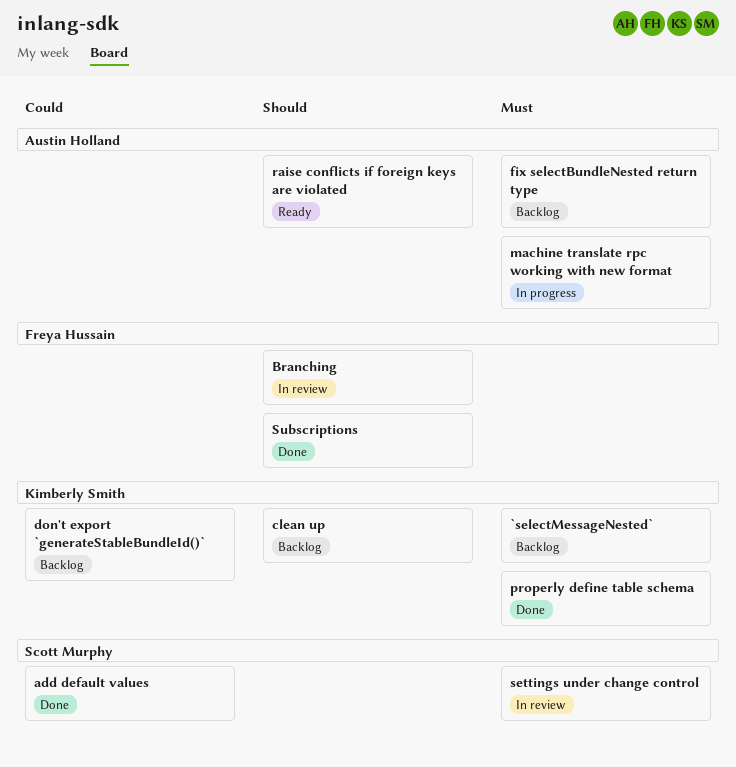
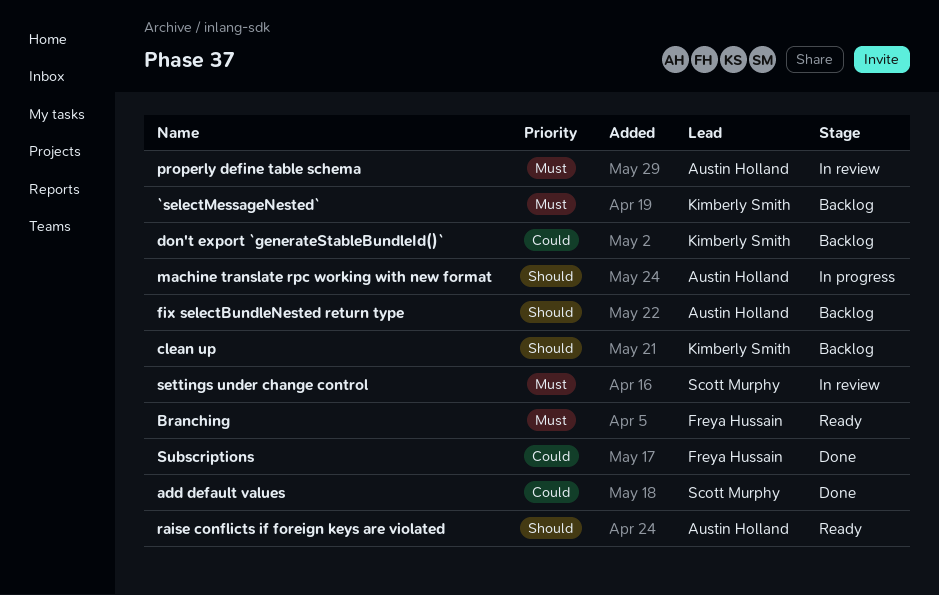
Branching, status: In review -> Ready
Branching, priority: Should -> Must
fix selectBundleNested return type, priority: Must -> Should
machine translate rpc working with new format, priority: Must -> Should
properly define table schema, status: Done -> In review
properly define table schema, owner: Kimberly Smith -> Austin Holland
Subscriptions, priority: Should -> Could

